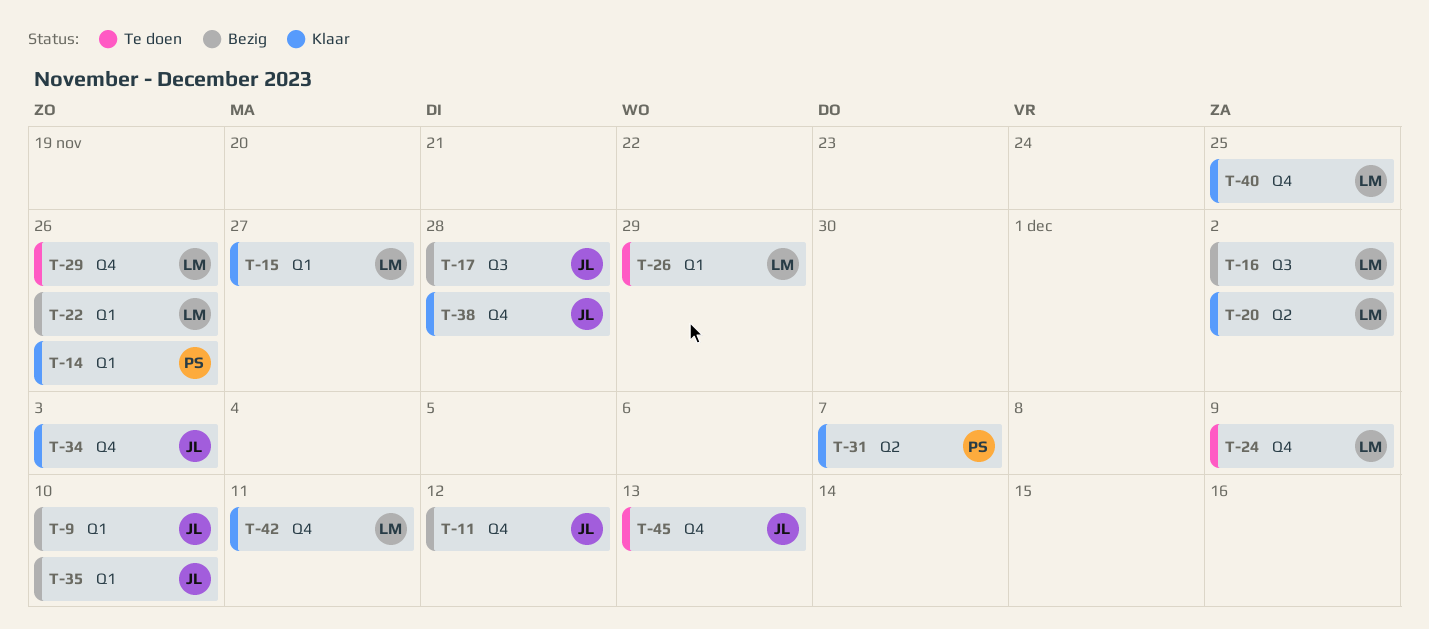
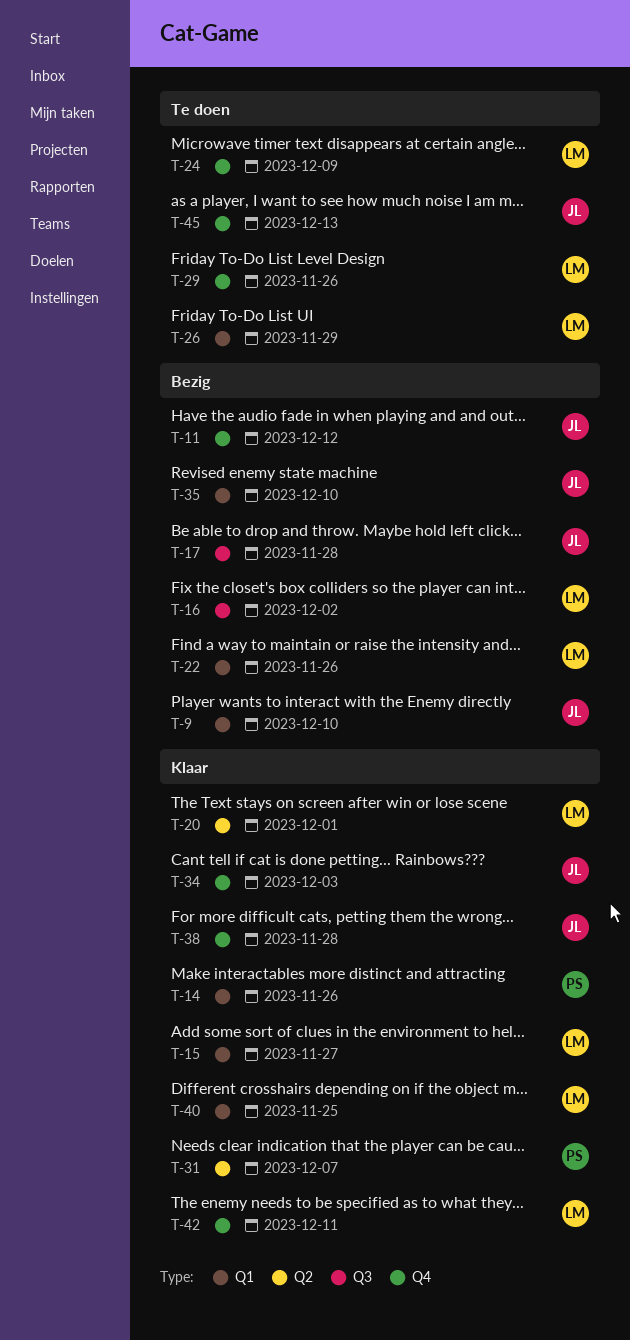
T-20, due: Dec 2 -> Dec 1
T-40, label: Q4 -> Q1

